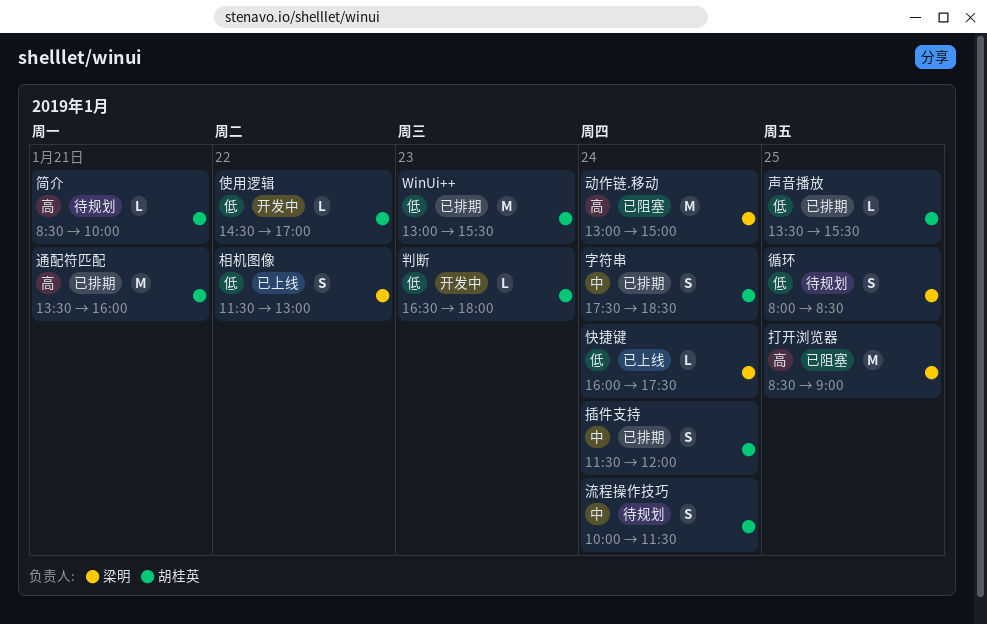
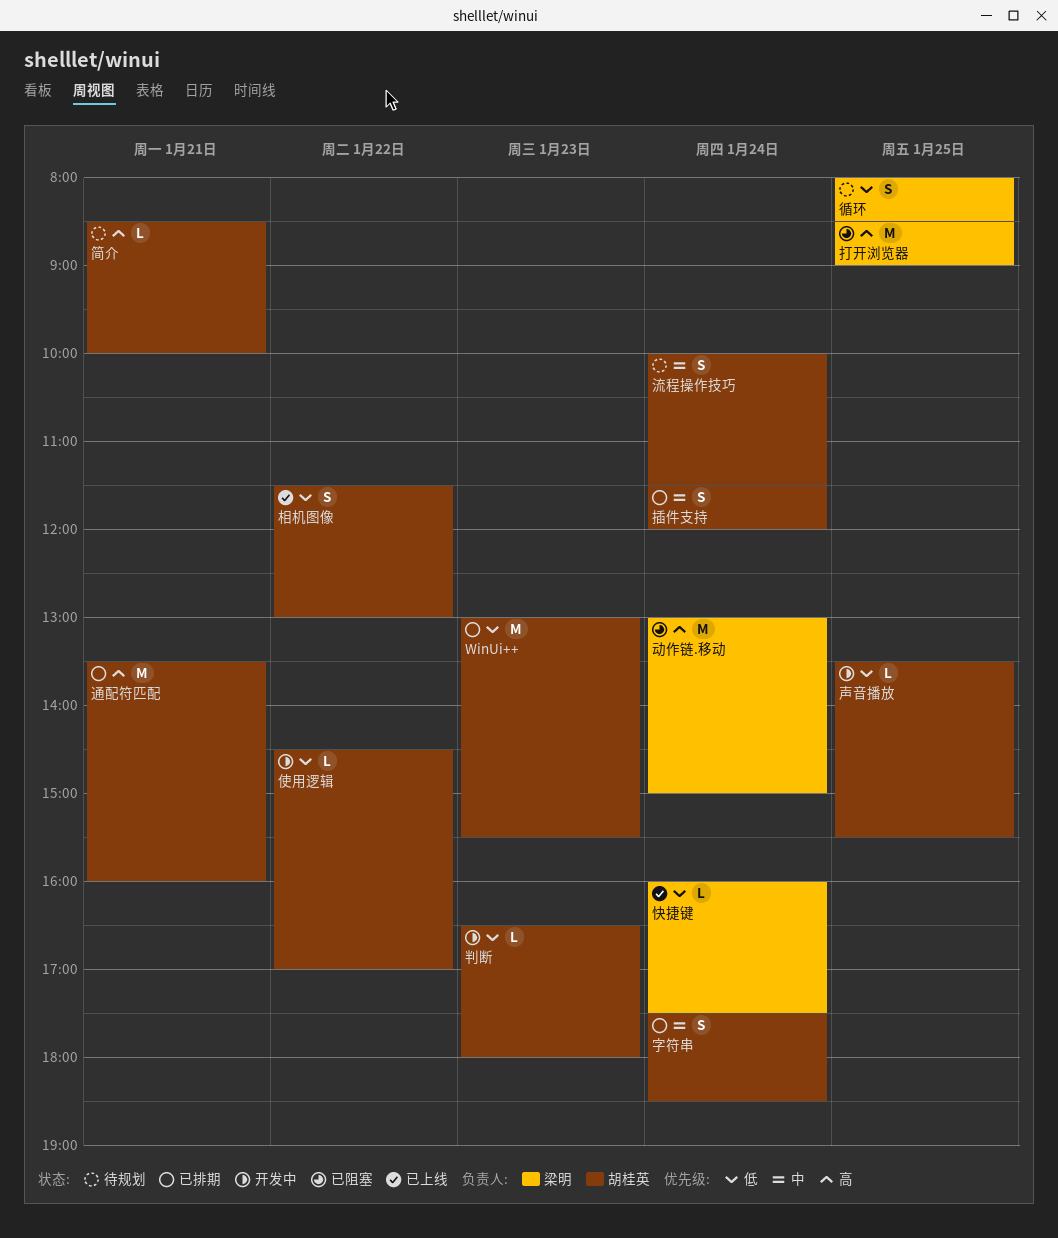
声音播放, status: 已排期 -> 开发中
相机图像, owner: 梁明 -> 胡桂英

